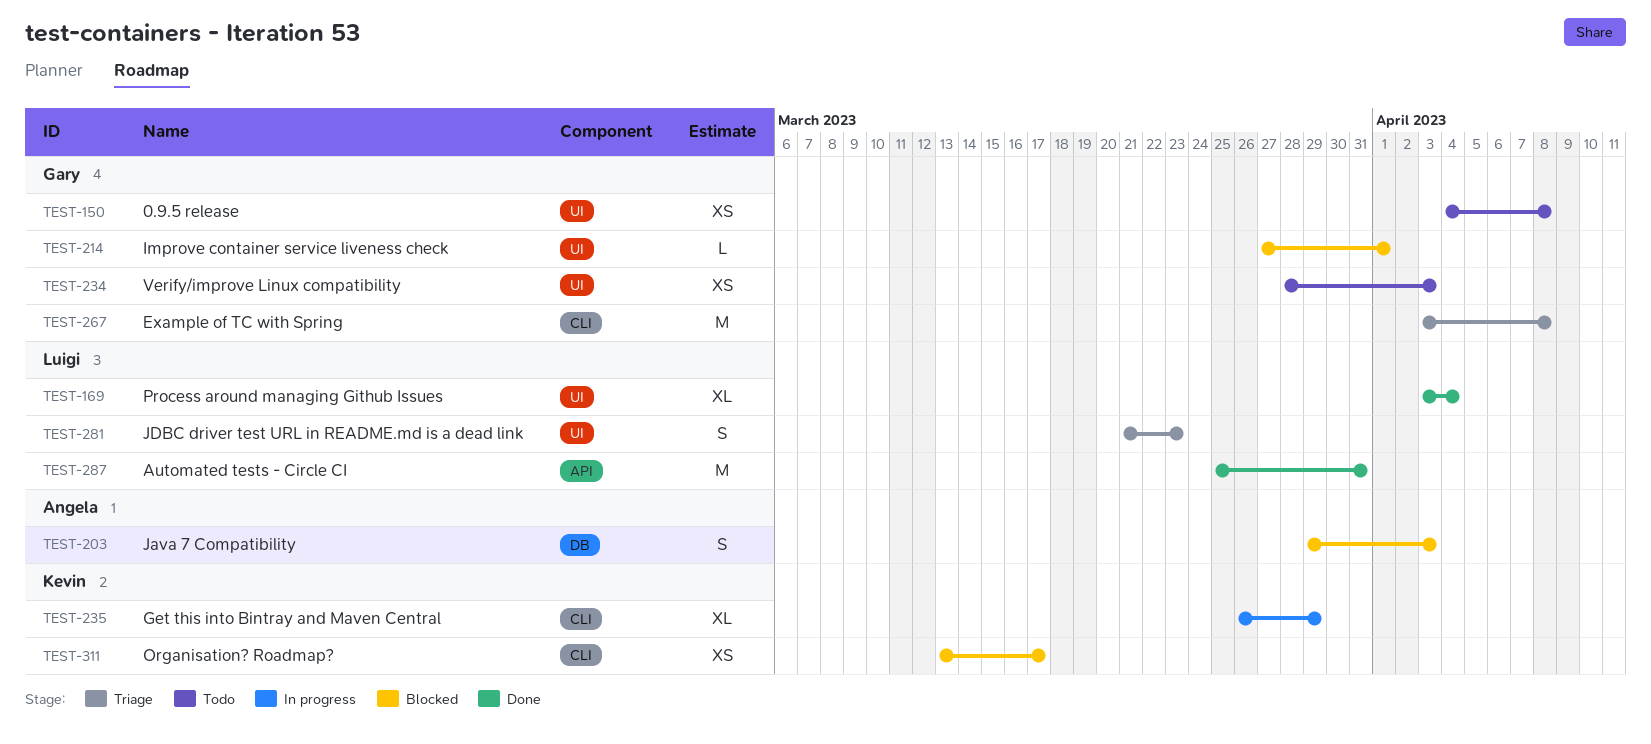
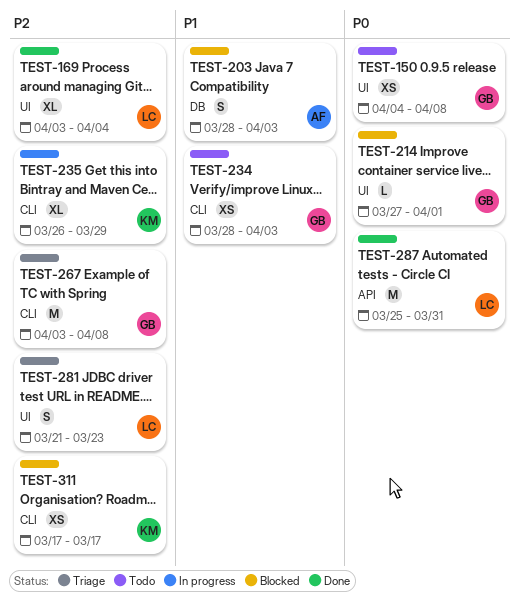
TEST-203, start: Mar 29 -> Mar 28
TEST-234, label: UI -> CLI
TEST-311, start: Mar 13 -> Mar 17

